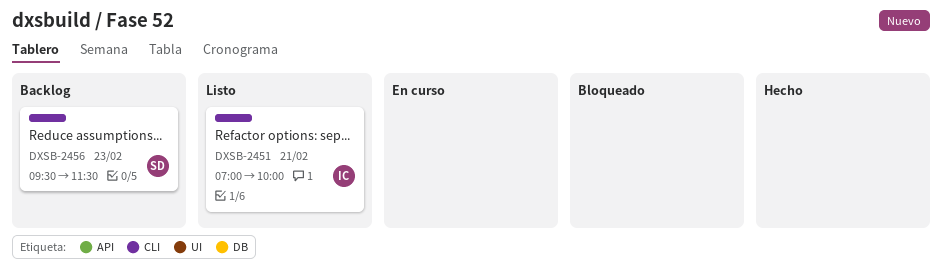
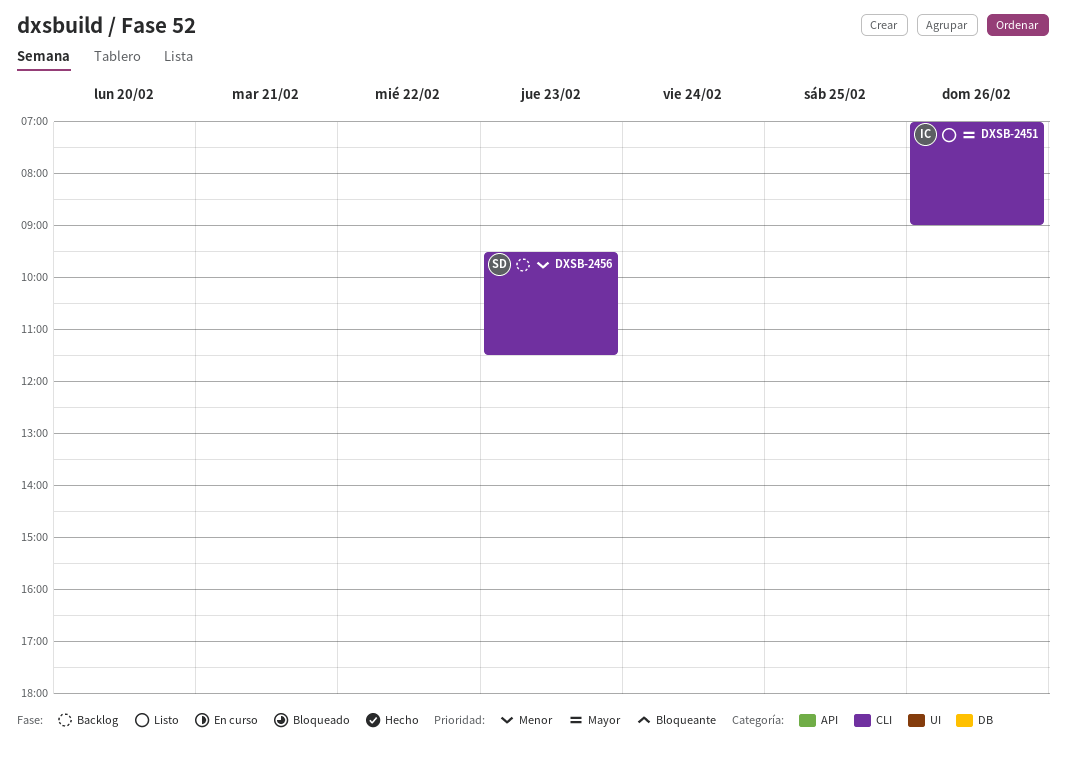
DXSB-2451, day: Feb 21 -> Feb 26
DXSB-2451, ends: 10:00 -> 09:00

